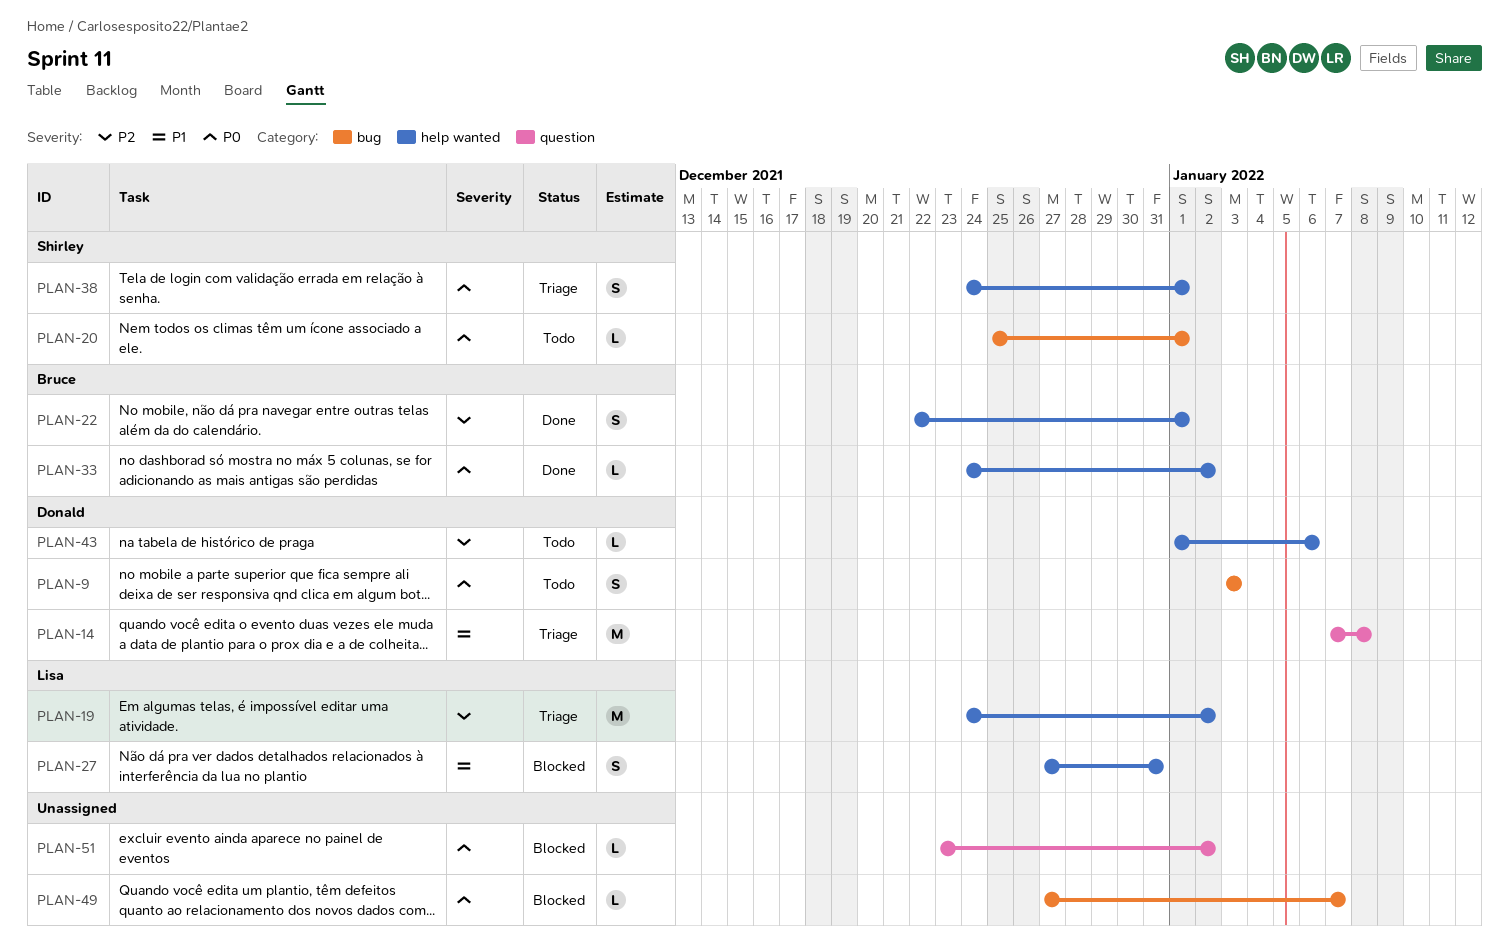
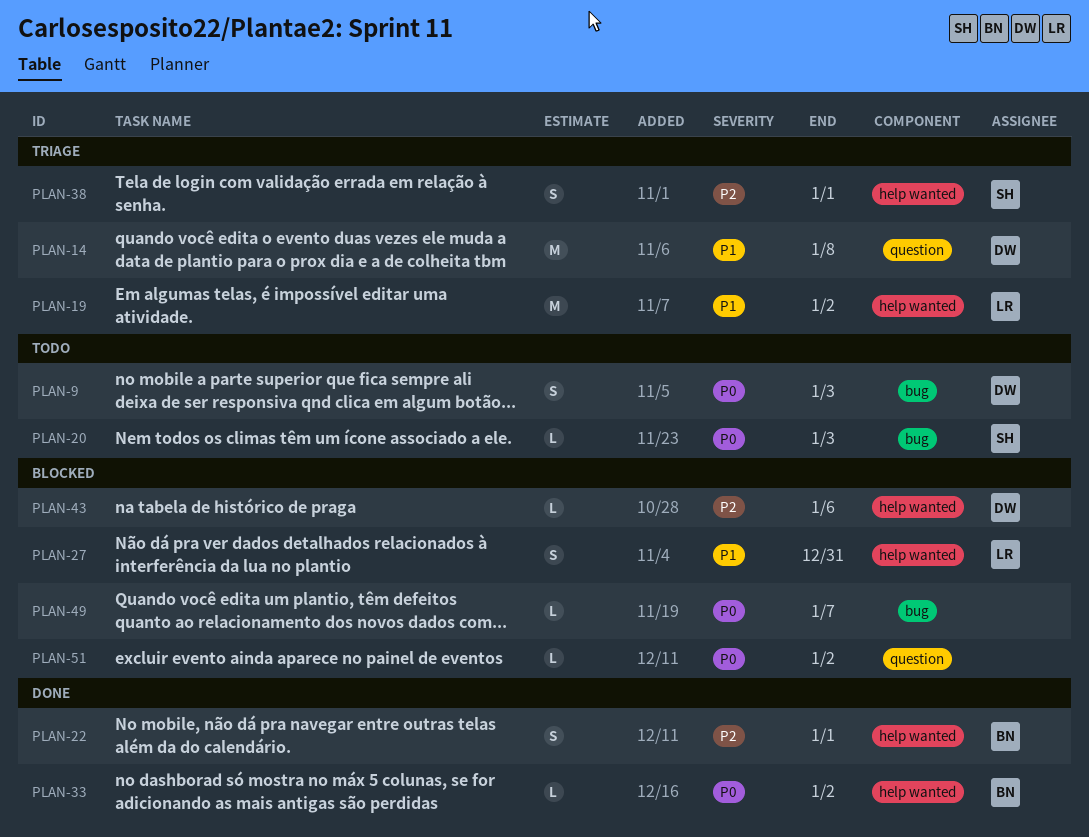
PLAN-19, priority: P2 -> P1
PLAN-20, due: Jan 1 -> Jan 3
PLAN-38, priority: P0 -> P2
PLAN-43, status: Todo -> Blocked

